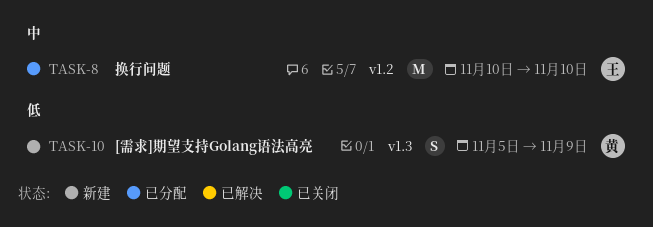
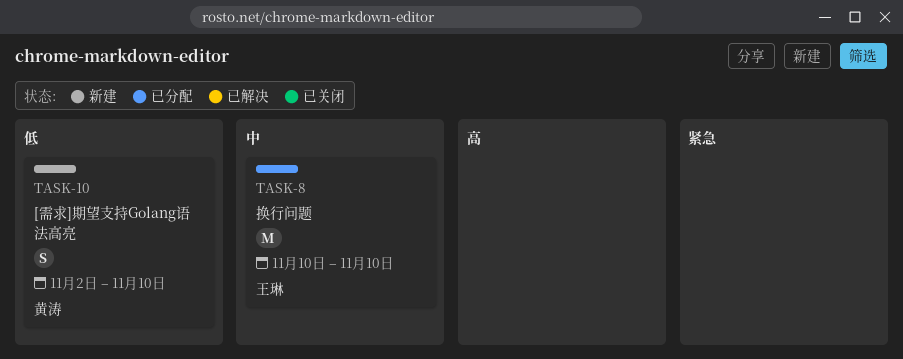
TASK-10, start: Nov 5 -> Nov 2
TASK-10, due: Nov 9 -> Nov 10

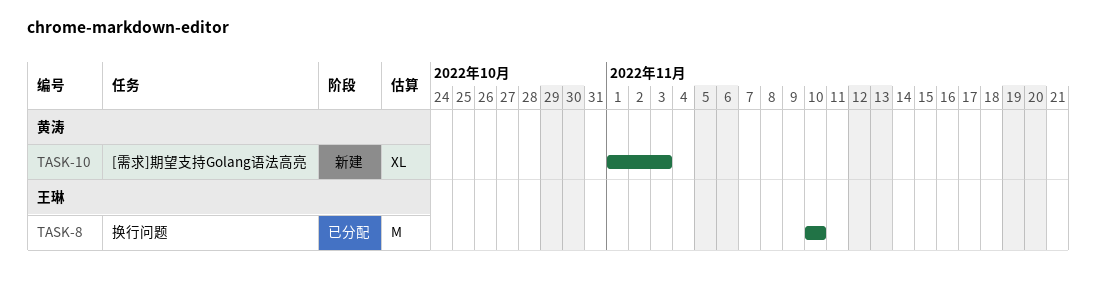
TASK-10, estimate: S -> XL
TASK-10, start: Nov 2 -> Nov 1
TASK-10, due: Nov 10 -> Nov 3

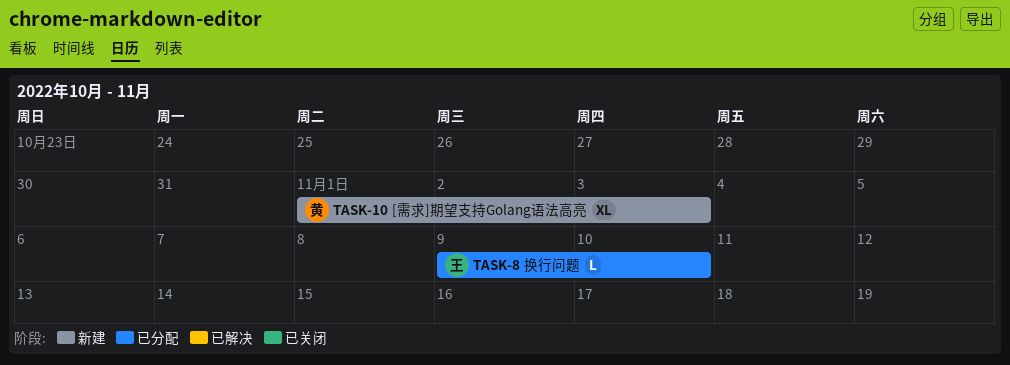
TASK-8, estimate: M -> L
TASK-8, start: Nov 10 -> Nov 9

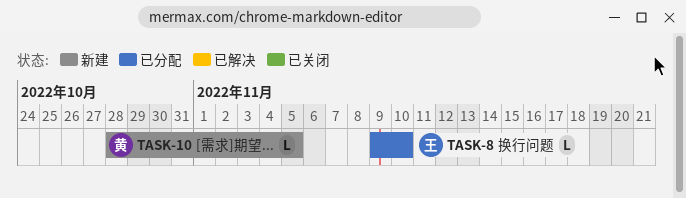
TASK-10, estimate: XL -> L
TASK-10, start: Nov 1 -> Oct 28
TASK-10, due: Nov 3 -> Nov 5

